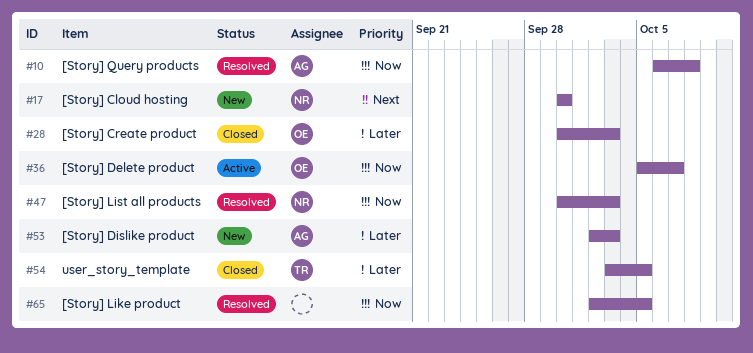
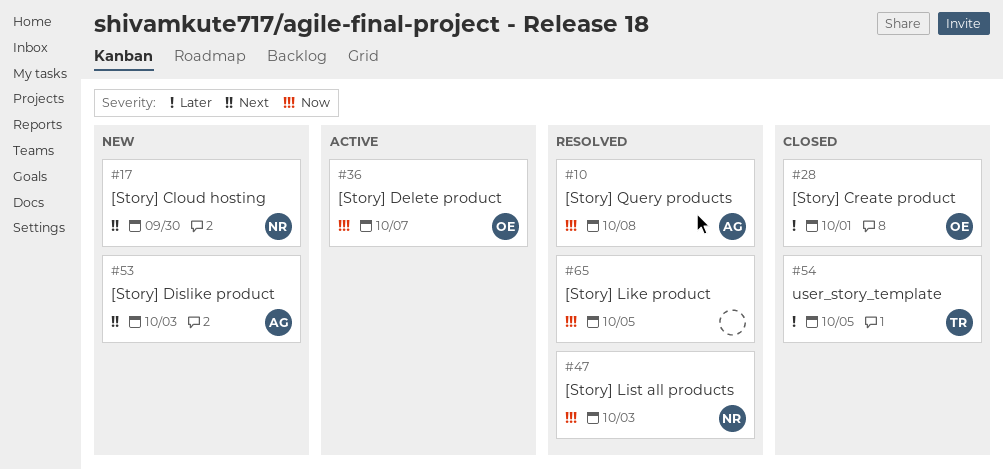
#28, due: Oct 3 -> Oct 1
#53, priority: Later -> Next

